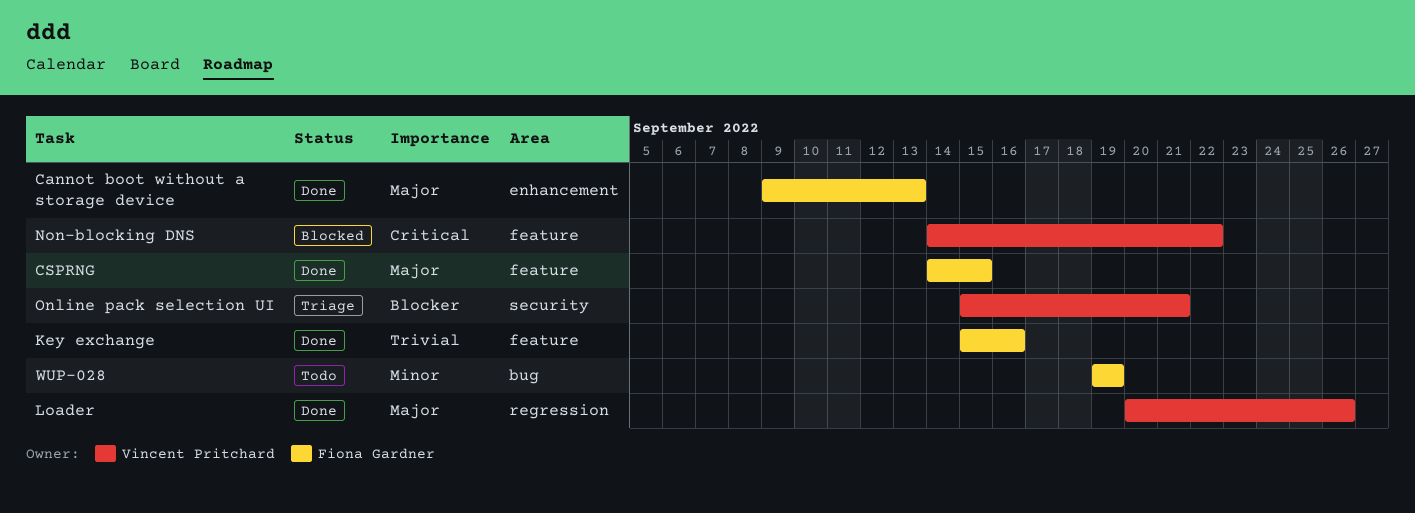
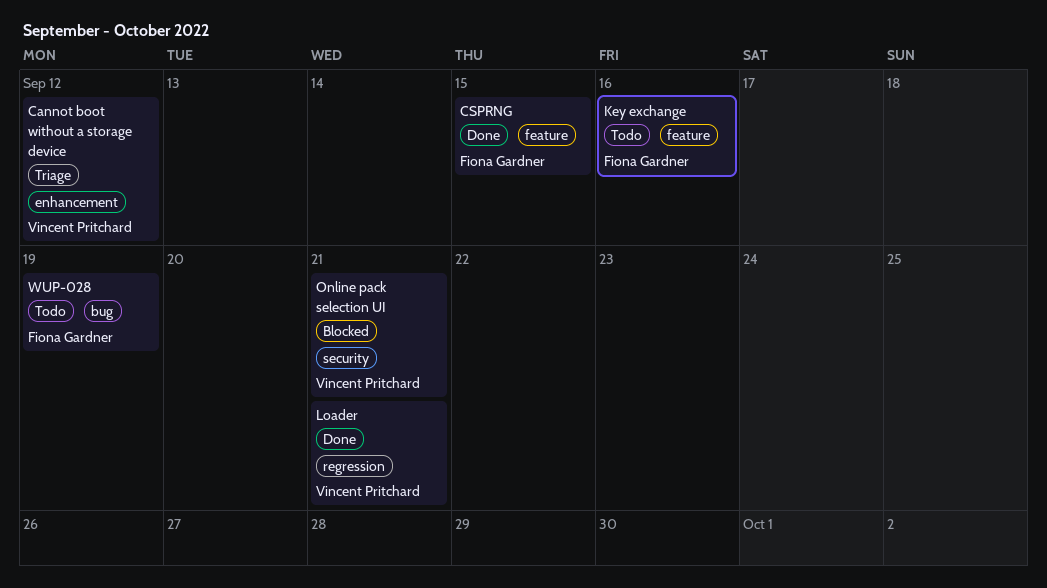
Cannot boot without a storage device, status: Done -> Triage
Cannot boot without a storage device, owner: Fiona Gardner -> Vincent Pritchard
Cannot boot without a storage device, due: Sep 13 -> Sep 12
Key exchange, status: Done -> Todo
Loader, due: Sep 26 -> Sep 21
Non-blocking DNS: present -> none
Online pack selection UI, status: Triage -> Blocked

